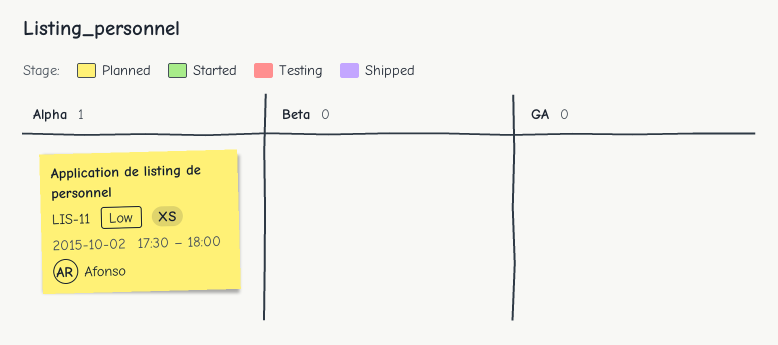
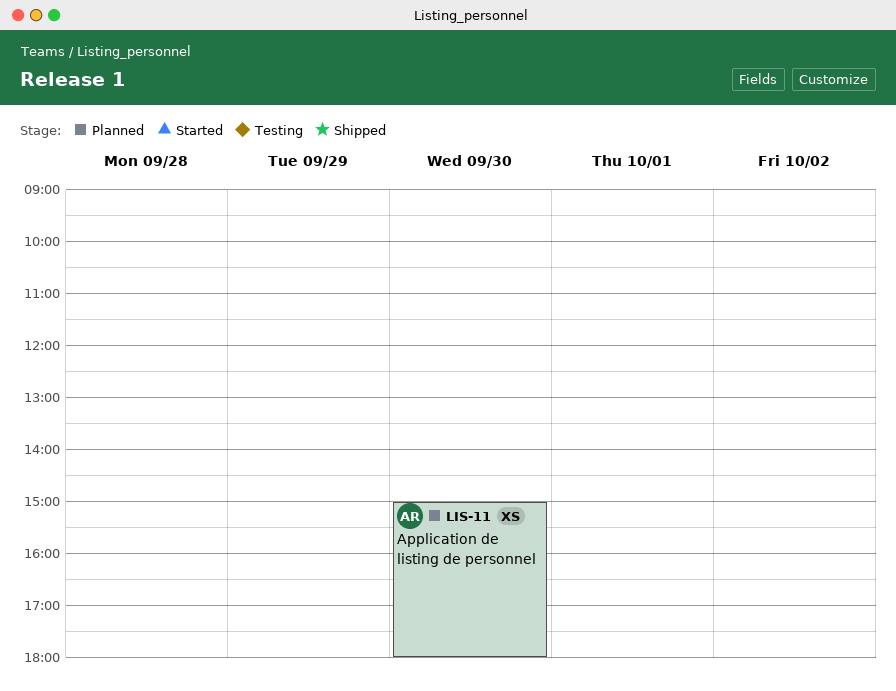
LIS-11, day: Oct 2 -> Sep 30
LIS-11, begins: 17:30 -> 15:00

